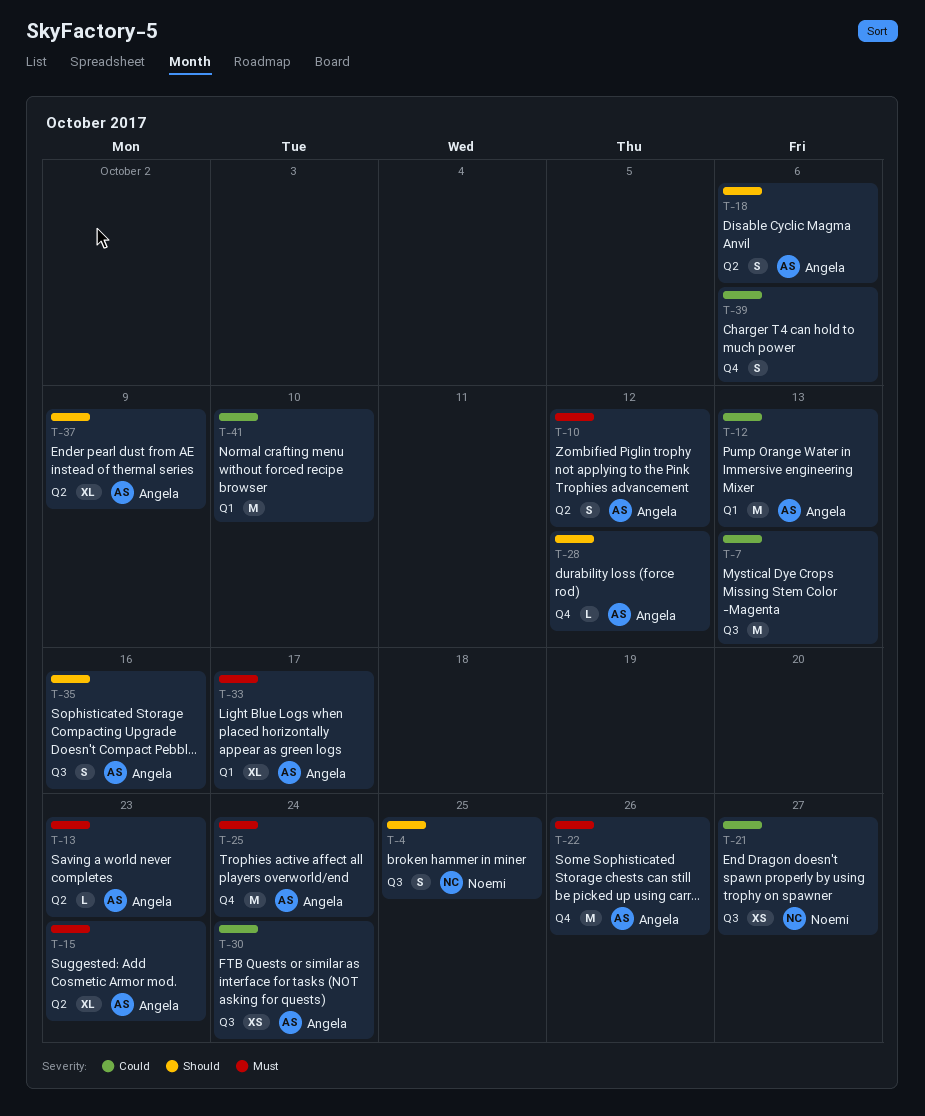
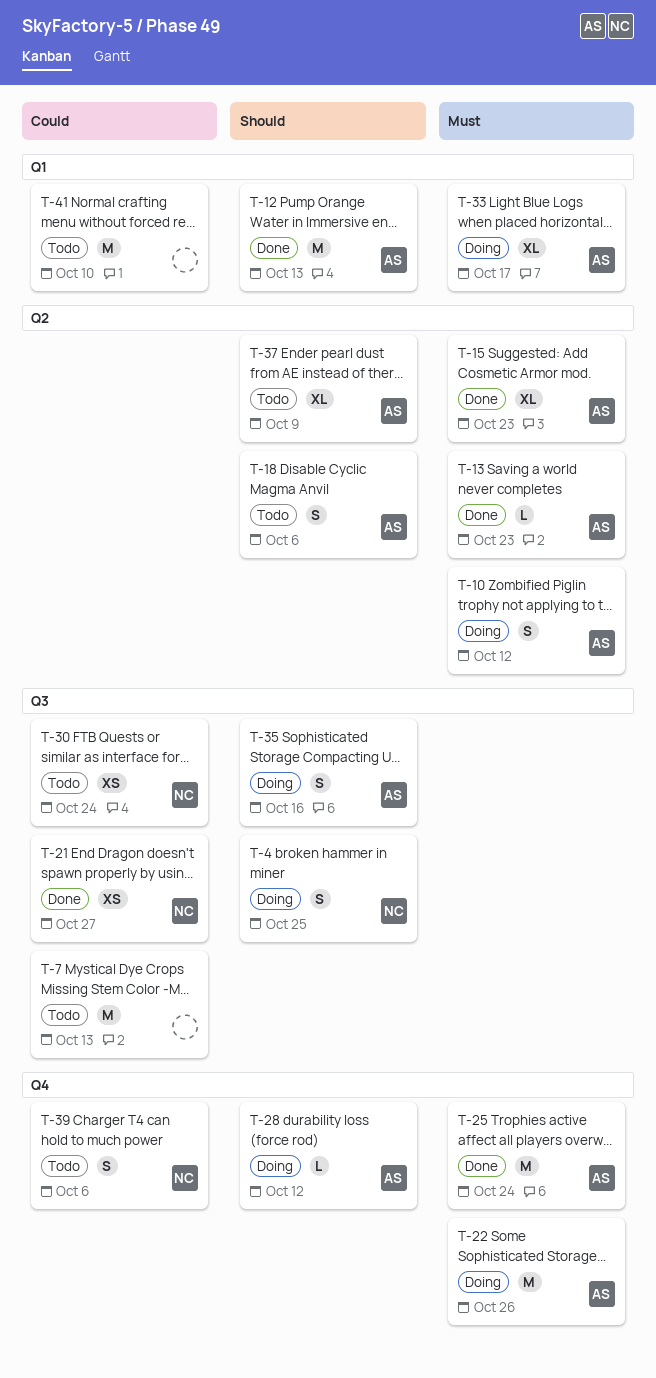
T-12, priority: Could -> Should
T-30, owner: Angela -> Noemi
T-39, owner: none -> Noemi

